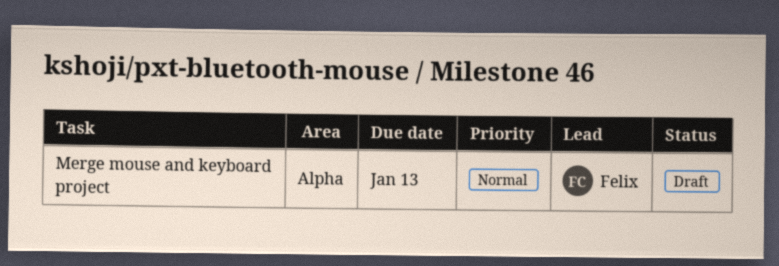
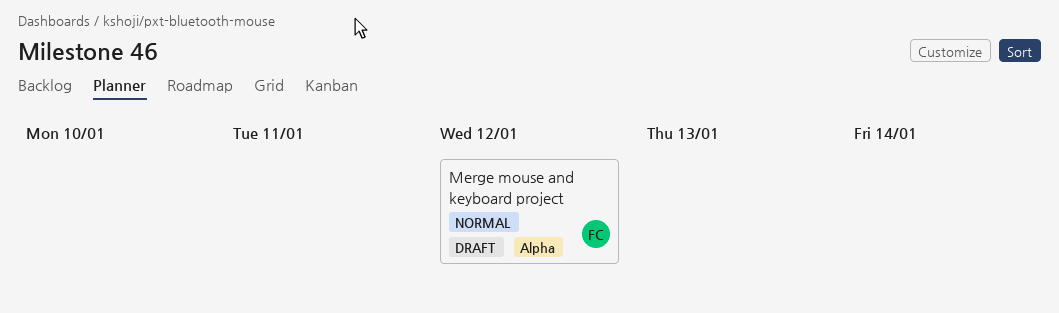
Merge mouse and keyboard project, due: Jan 13 -> Jan 12

